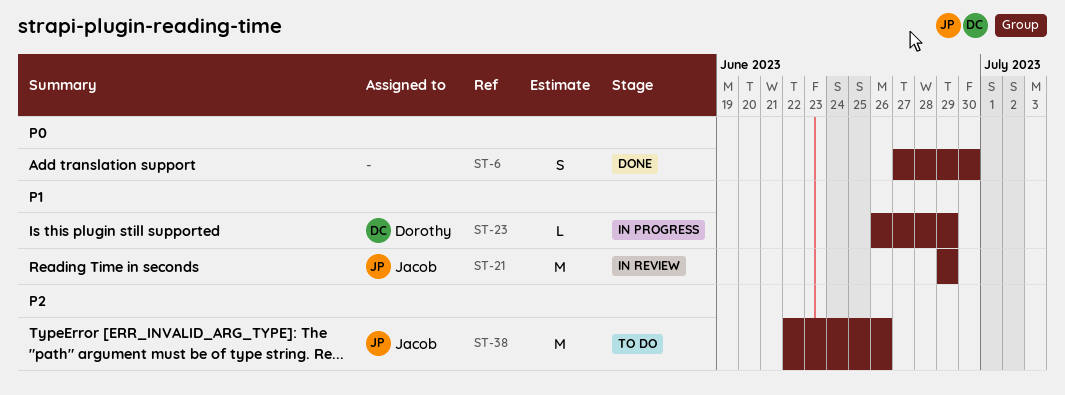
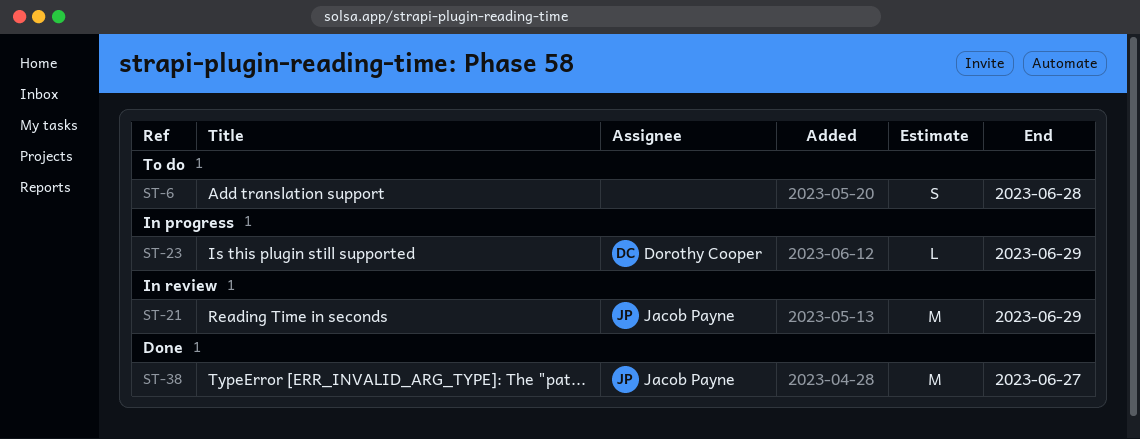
ST-6, status: Done -> To do
ST-6, due: Jun 30 -> Jun 28
ST-38, status: To do -> Done
ST-38, due: Jun 26 -> Jun 27

